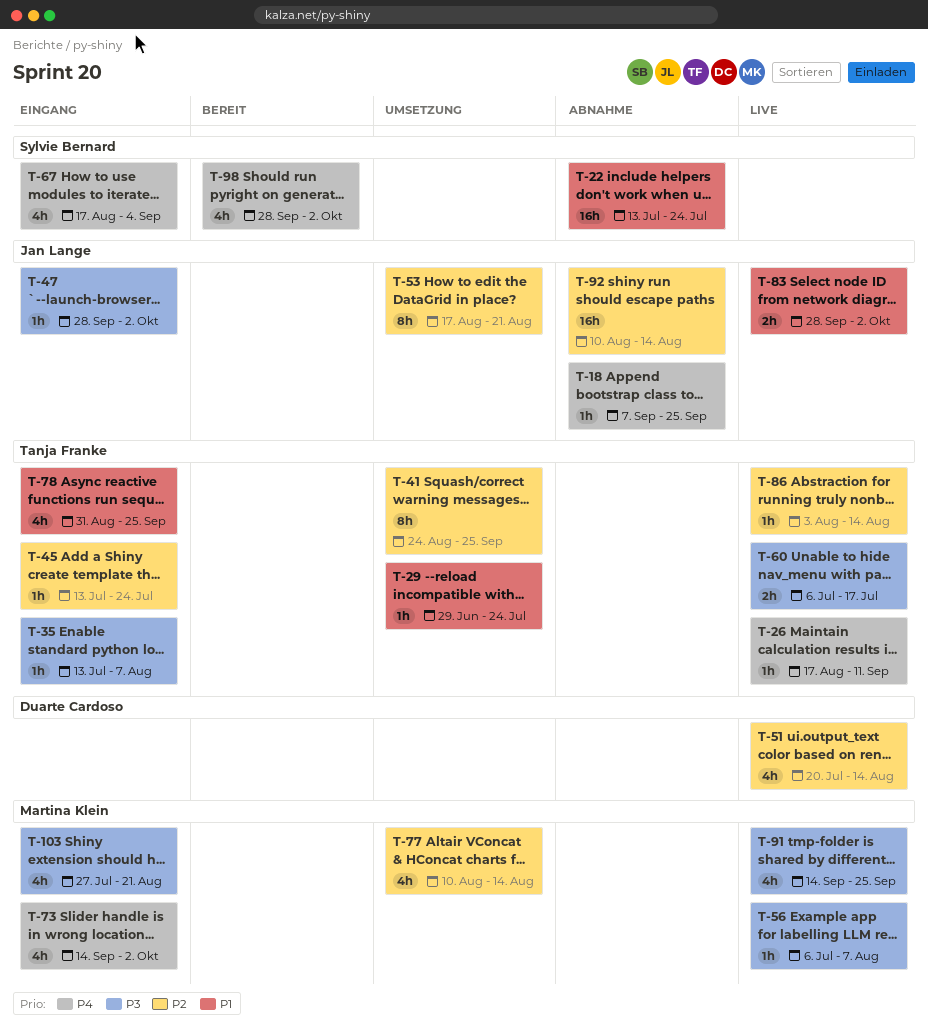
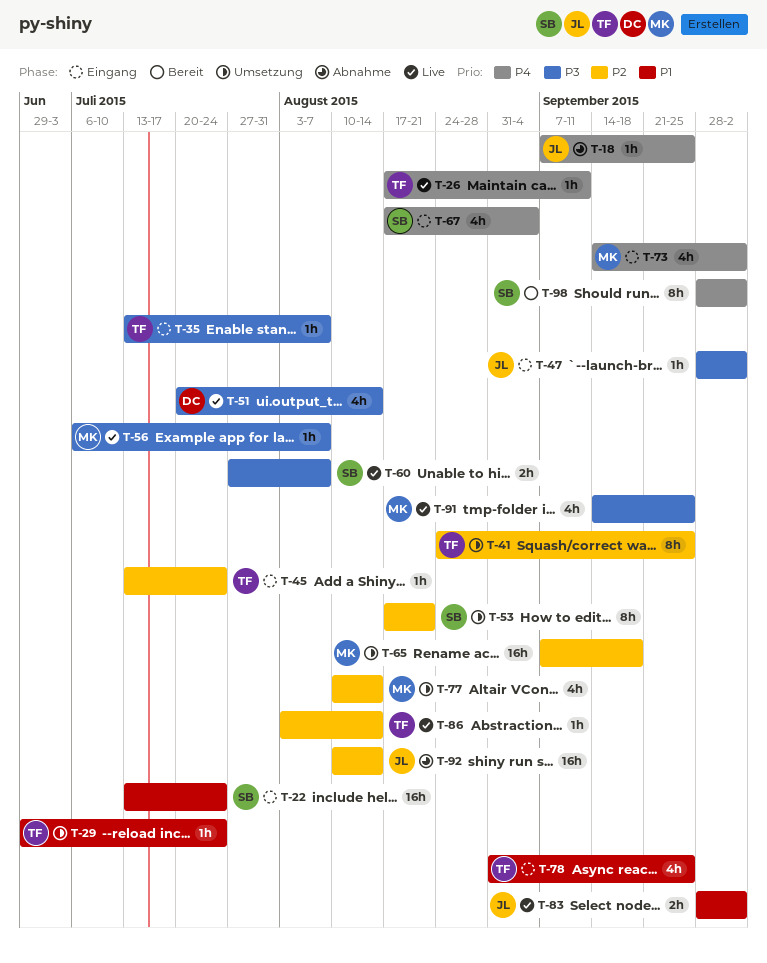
T-22, status: Abnahme -> Eingang
T-51, priority: P2 -> P3
T-53, owner: Jan Lange -> Sylvie Bernard
T-60, owner: Tanja Franke -> Sylvie Bernard
T-60, start: Jul 6 -> Jul 27
T-60, due: Jul 17 -> Aug 7
T-65: none -> present
T-98, estimate: 4h -> 8h
T-103: present -> none

